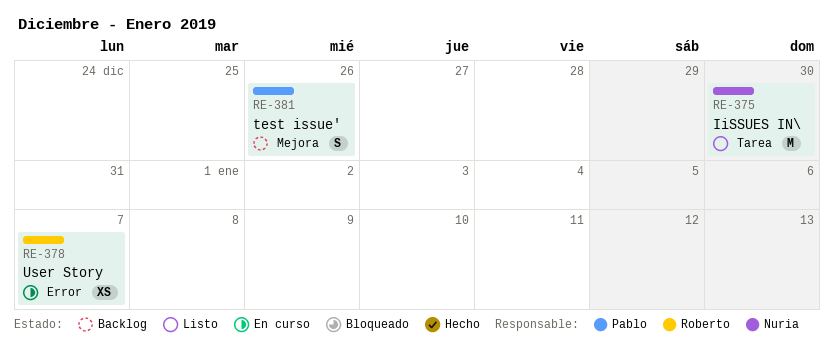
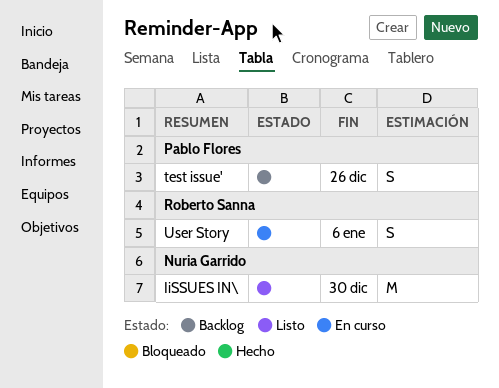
User Story, estimate: XS -> S
User Story, due: Jan 7 -> Jan 6

